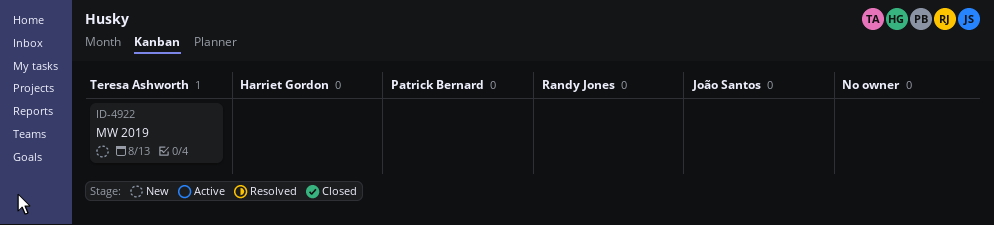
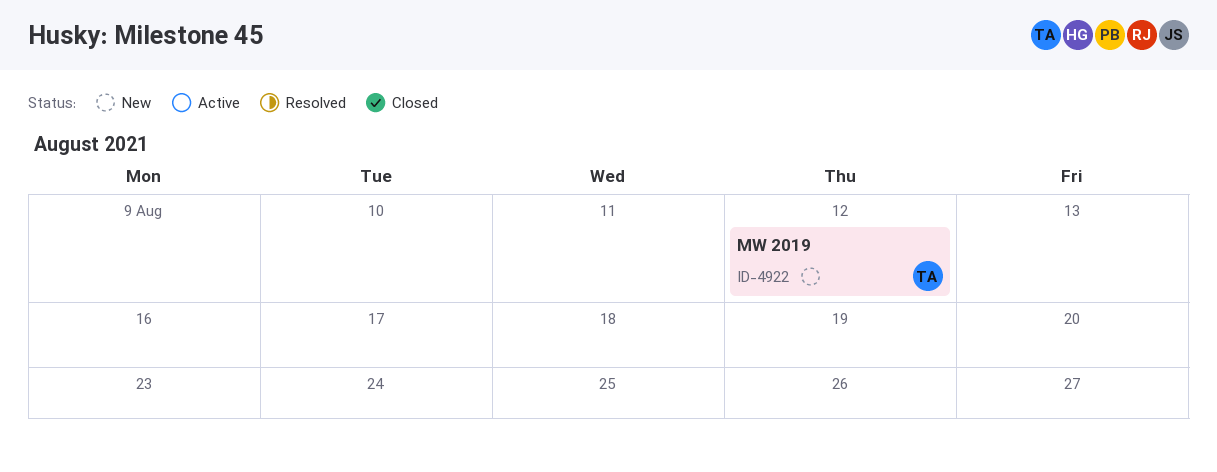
ID-4922, due: Aug 13 -> Aug 12

